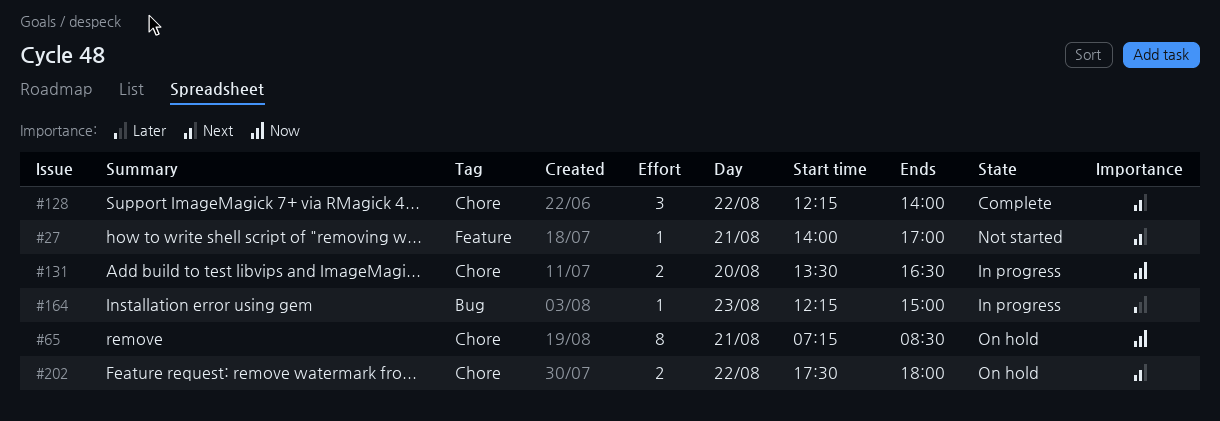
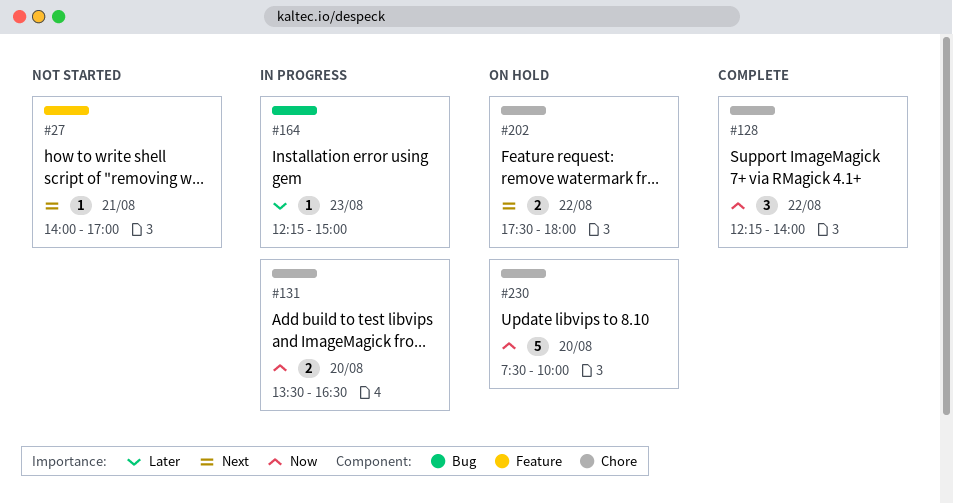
#65: present -> none
#128, priority: Next -> Now
#230: none -> present

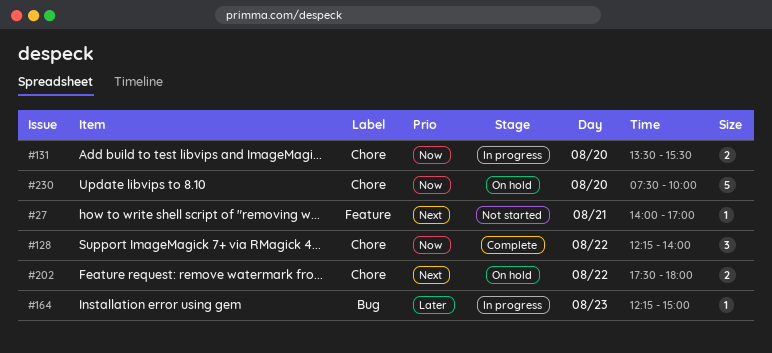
#131, ends: 16:30 -> 15:30

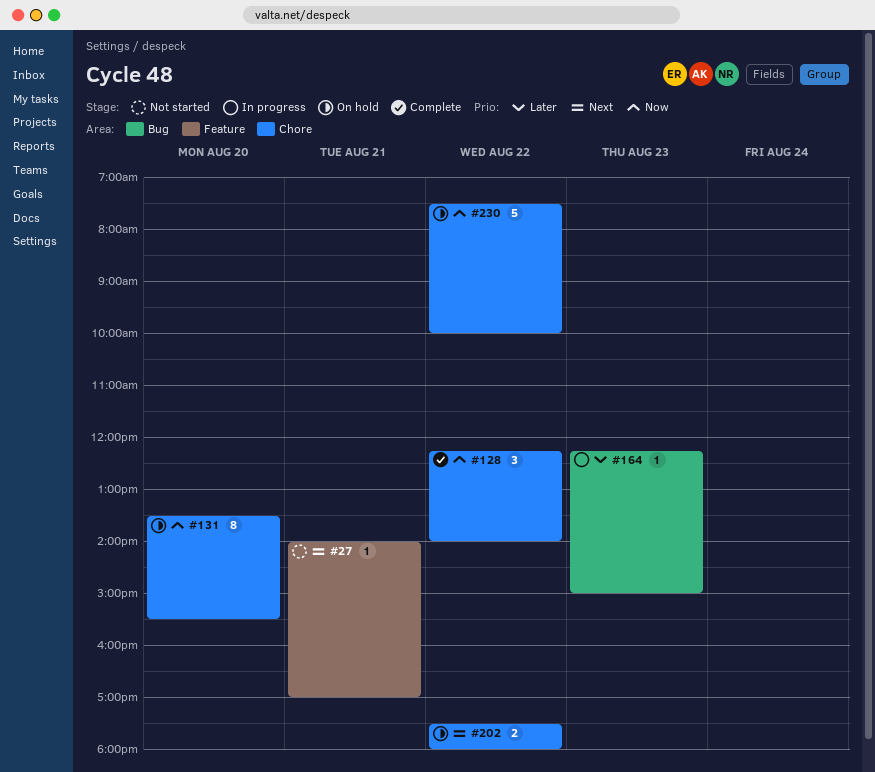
#131, status: In progress -> On hold
#131, estimate: 2 -> 8
#230, day: Aug 20 -> Aug 22

